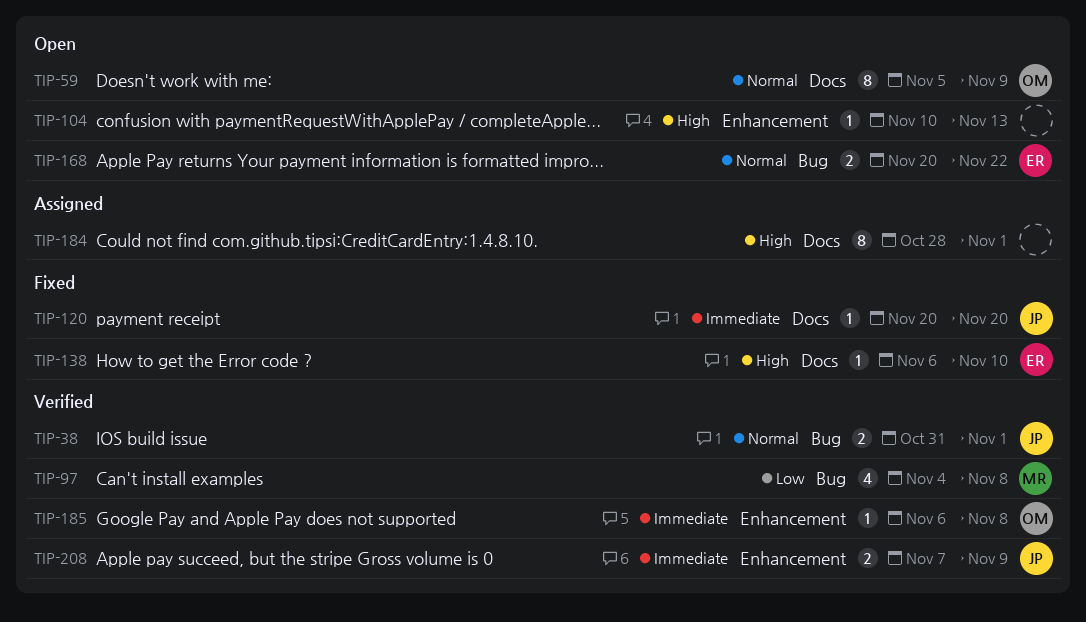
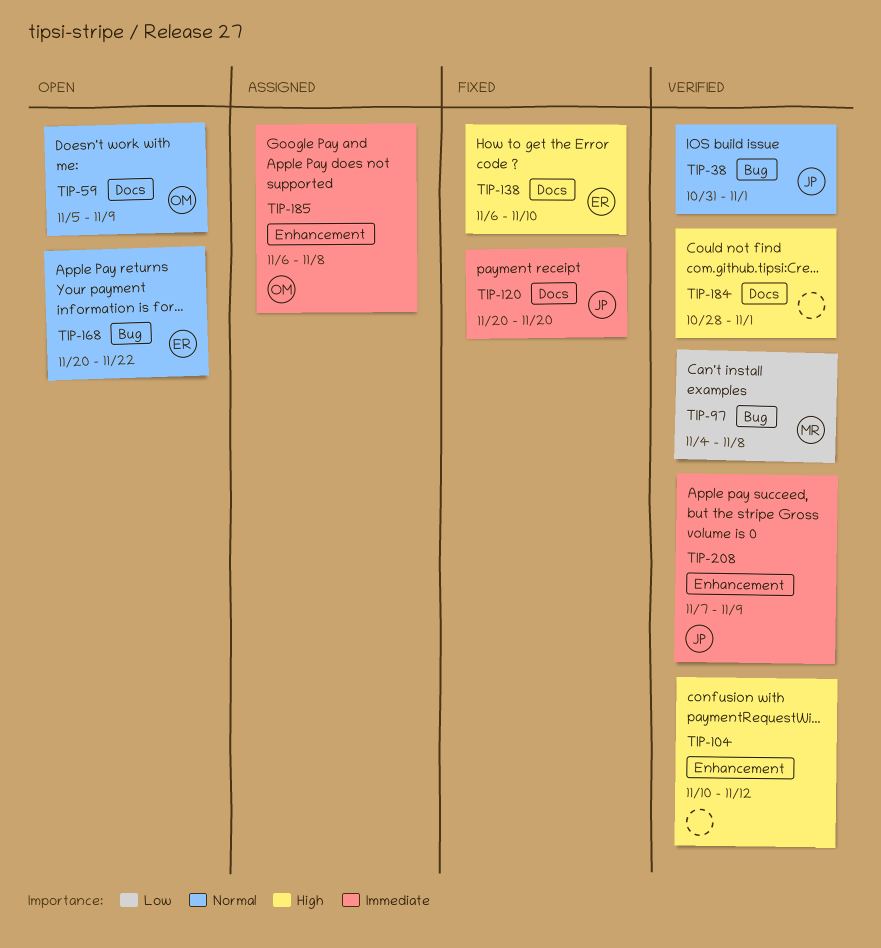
TIP-104, status: Open -> Verified
TIP-104, due: Nov 13 -> Nov 12
TIP-184, status: Assigned -> Verified
TIP-185, status: Verified -> Assigned

